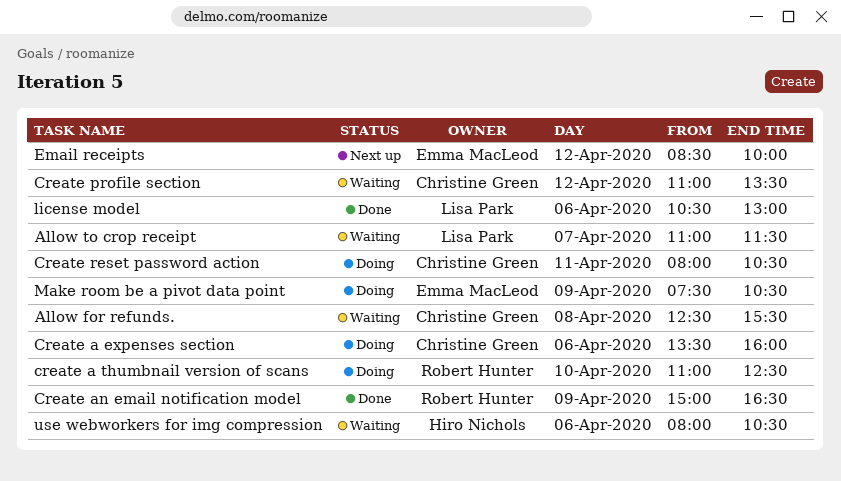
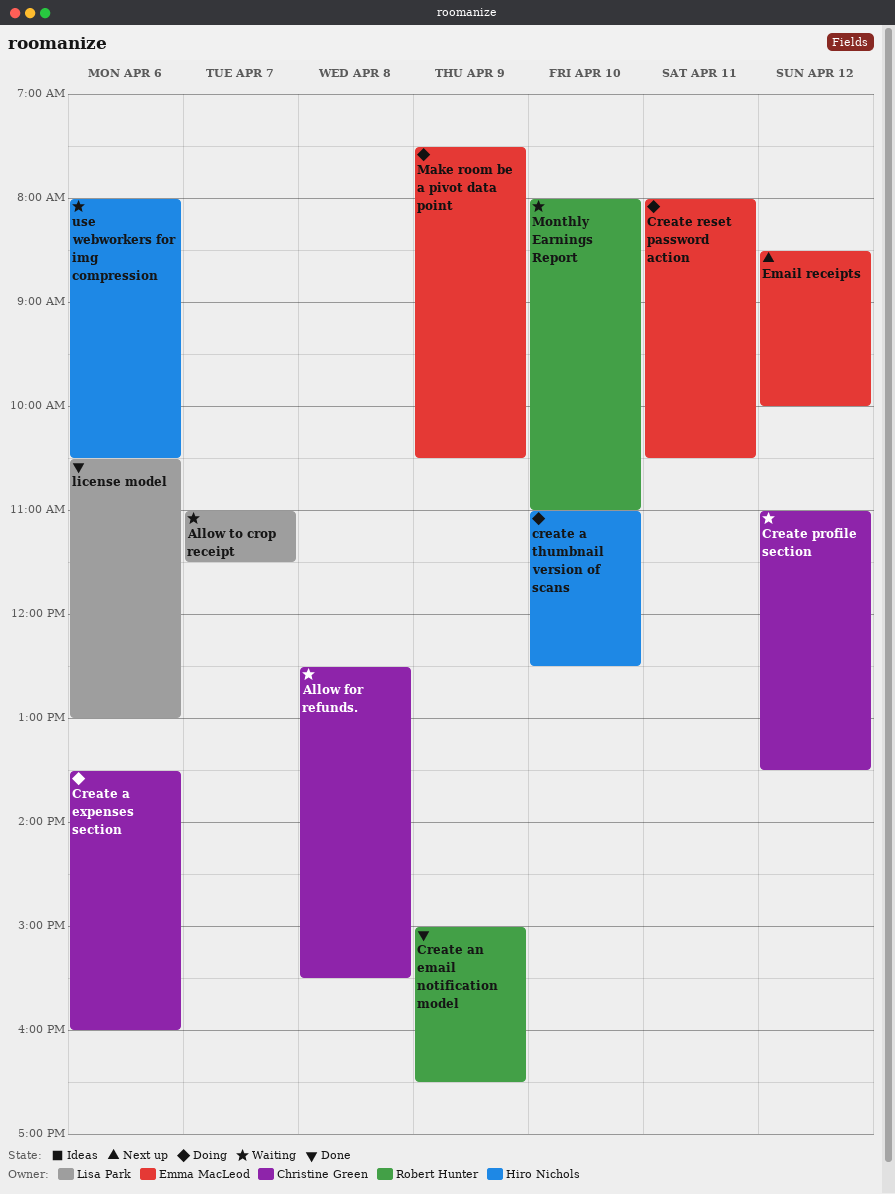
create a thumbnail version of scans, owner: Robert Hunter -> Hiro Nichols
Create reset password action, owner: Christine Green -> Emma MacLeod
Monthly Earnings Report: none -> present

